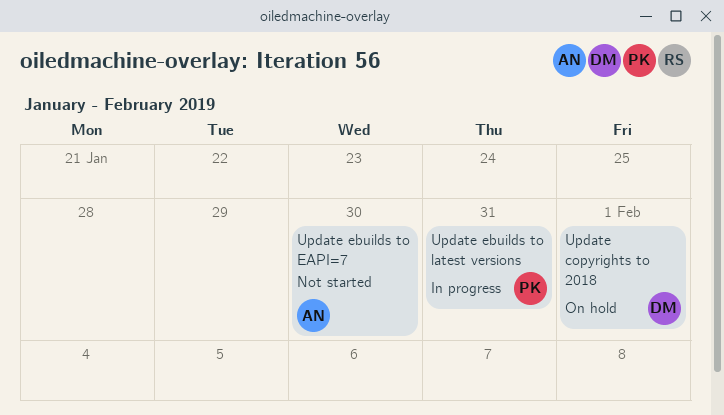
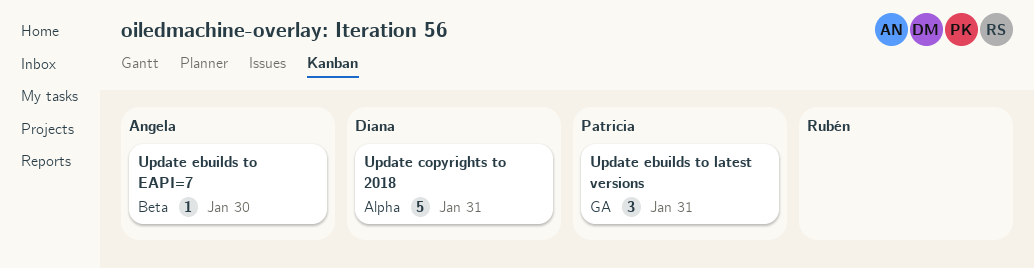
Update copyrights to 2018, due: Feb 1 -> Jan 31

